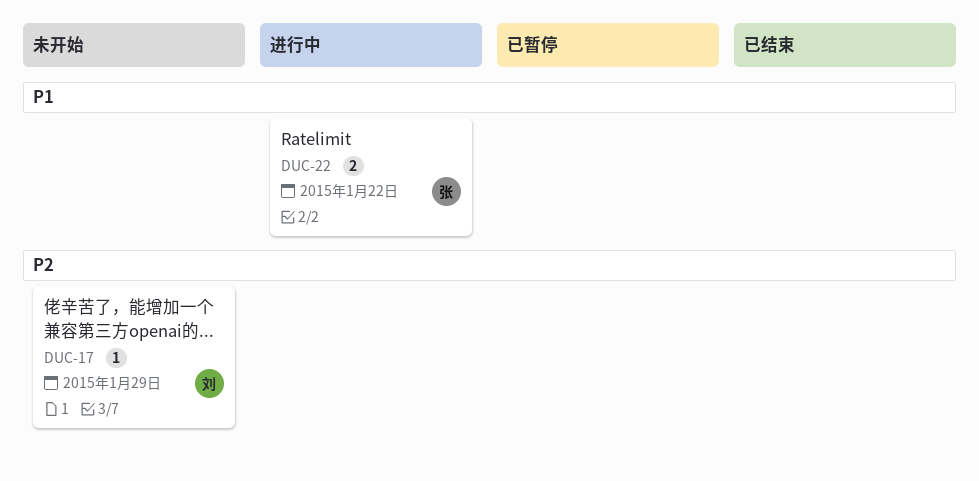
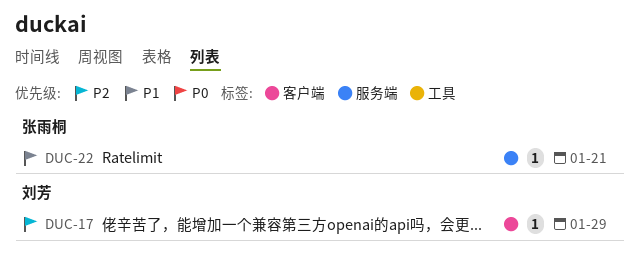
DUC-22, estimate: 2 -> 1
DUC-22, due: Jan 22 -> Jan 21

